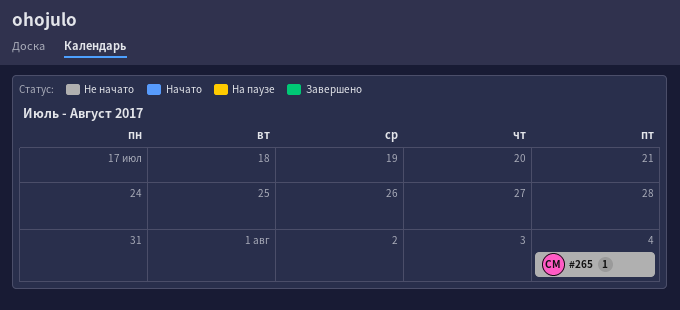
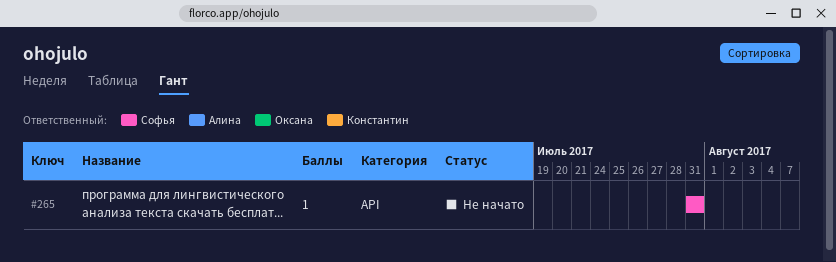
#265, start: Aug 4 -> Jul 31
#265, due: Aug 4 -> Jul 31

